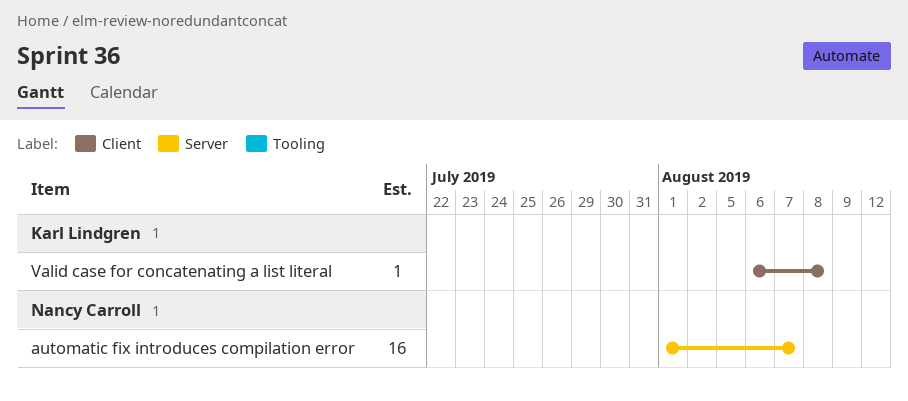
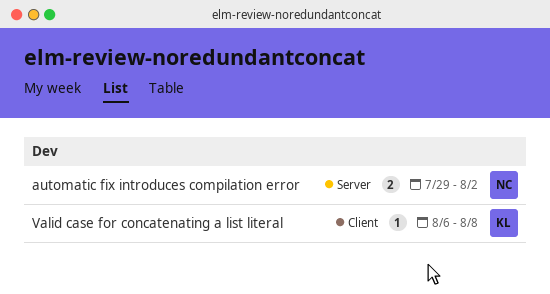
automatic fix introduces compilation error, estimate: 16 -> 2
automatic fix introduces compilation error, start: Aug 1 -> Jul 29
automatic fix introduces compilation error, due: Aug 7 -> Aug 2

